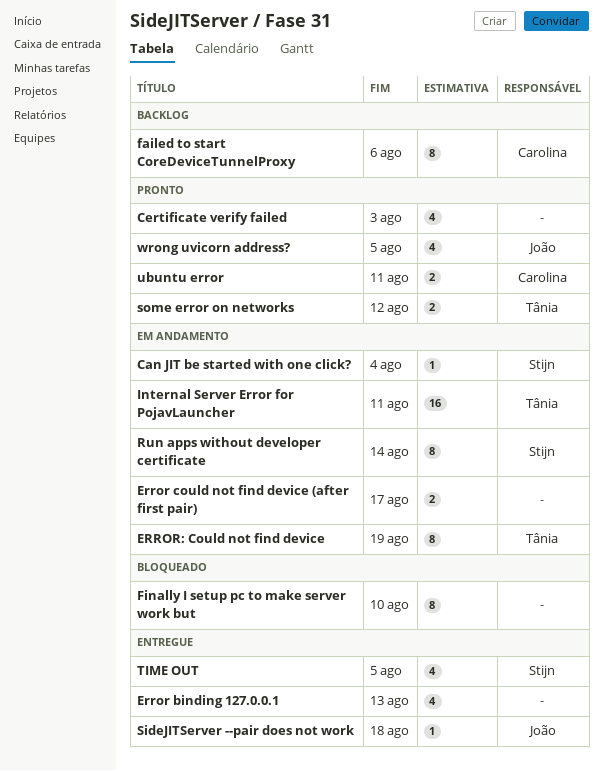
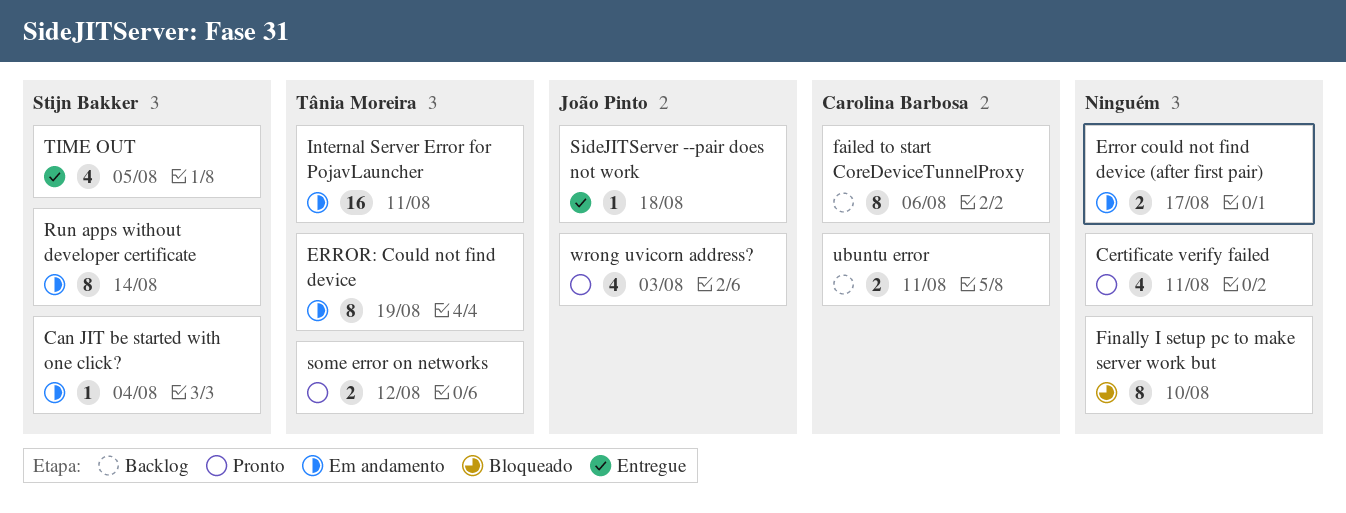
Certificate verify failed, due: Aug 3 -> Aug 11
Error binding 127.0.0.1: present -> none
ubuntu error, status: Pronto -> Backlog
wrong uvicorn address?, due: Aug 5 -> Aug 3

